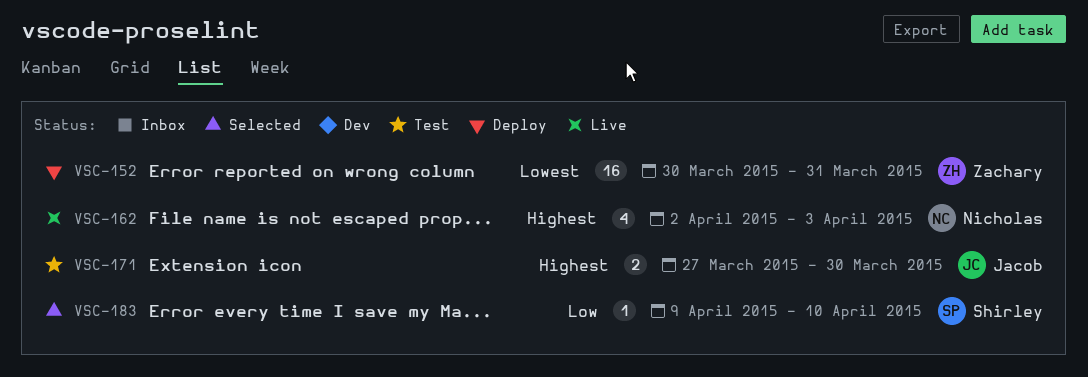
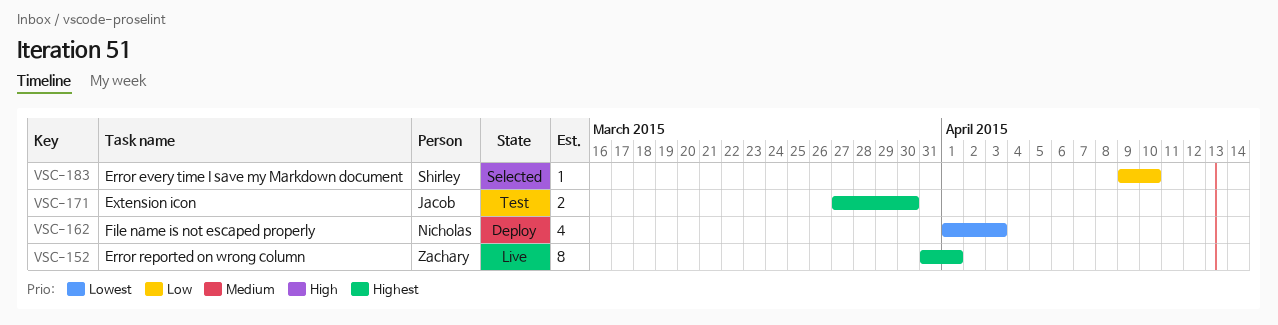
VSC-152, status: Deploy -> Live
VSC-152, priority: Lowest -> Highest
VSC-152, estimate: 16 -> 8
VSC-152, start: Mar 30 -> Mar 31
VSC-152, due: Mar 31 -> Apr 1
VSC-162, status: Live -> Deploy
VSC-162, priority: Highest -> Lowest
VSC-162, start: Apr 2 -> Apr 1

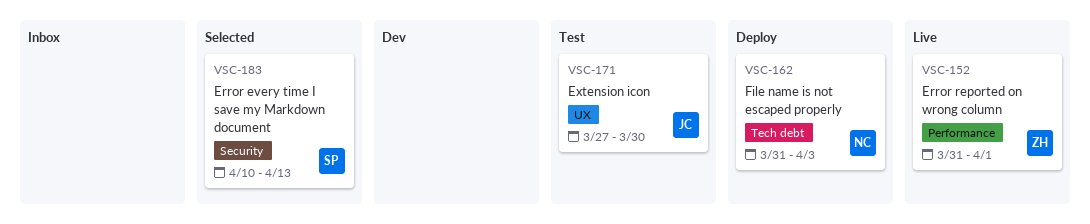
VSC-162, start: Apr 1 -> Mar 31
VSC-183, start: Apr 9 -> Apr 10
VSC-183, due: Apr 10 -> Apr 13

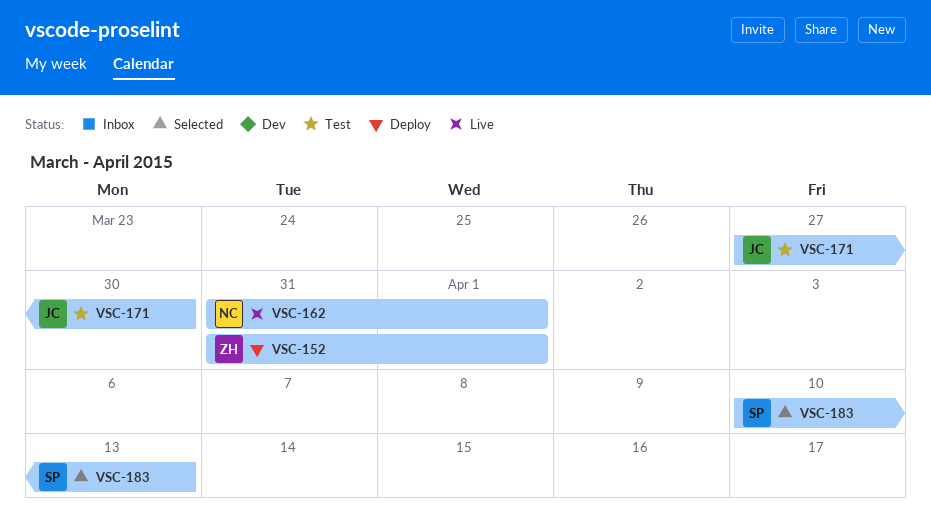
VSC-152, status: Live -> Deploy
VSC-162, status: Deploy -> Live
VSC-162, due: Apr 3 -> Apr 1

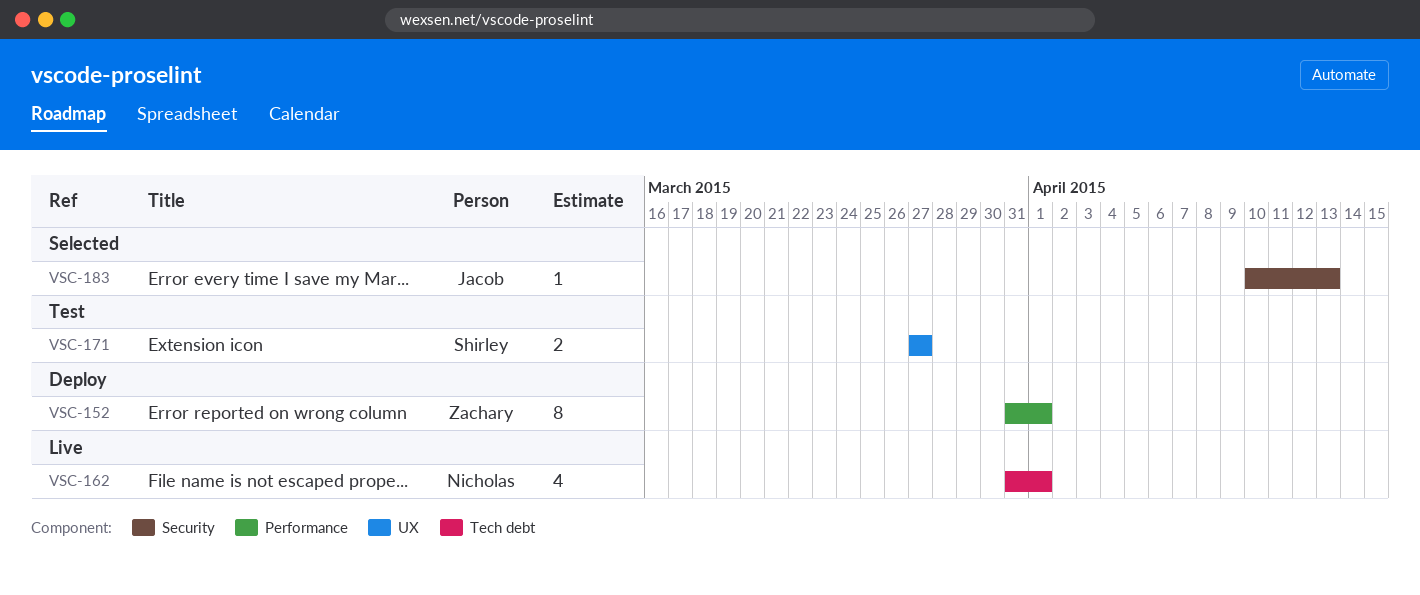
VSC-171, owner: Jacob -> Shirley
VSC-171, due: Mar 30 -> Mar 27
VSC-183, owner: Shirley -> Jacob

